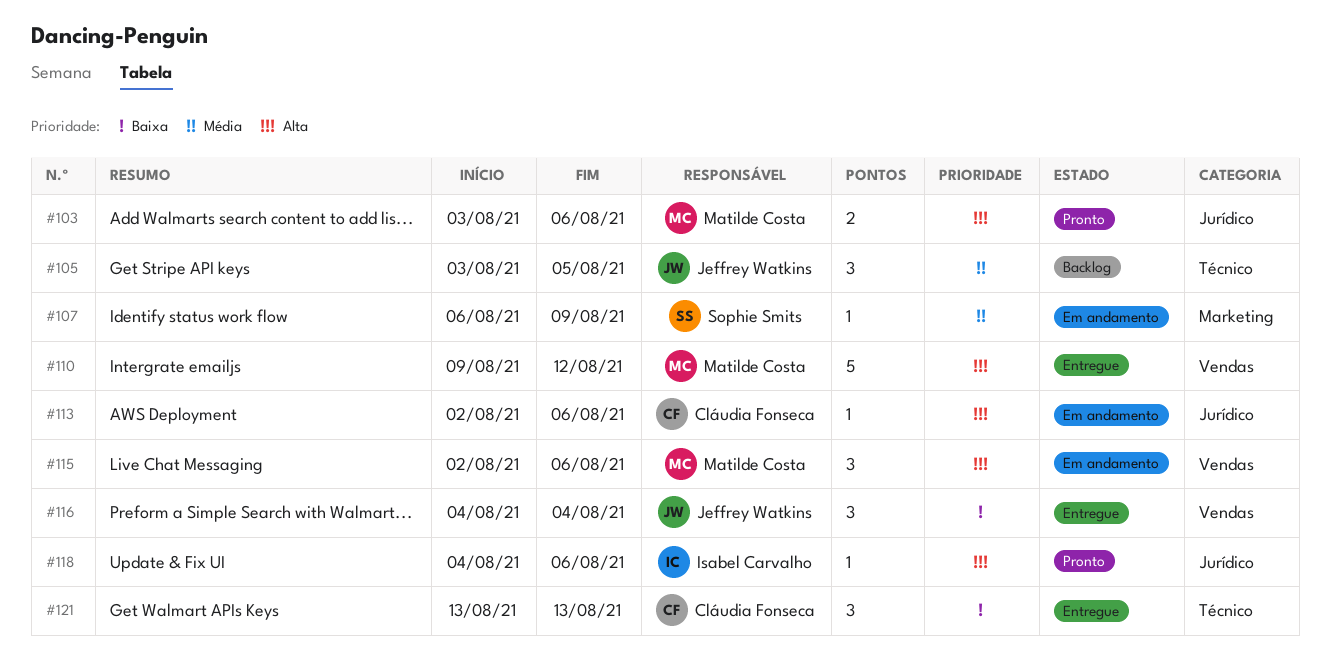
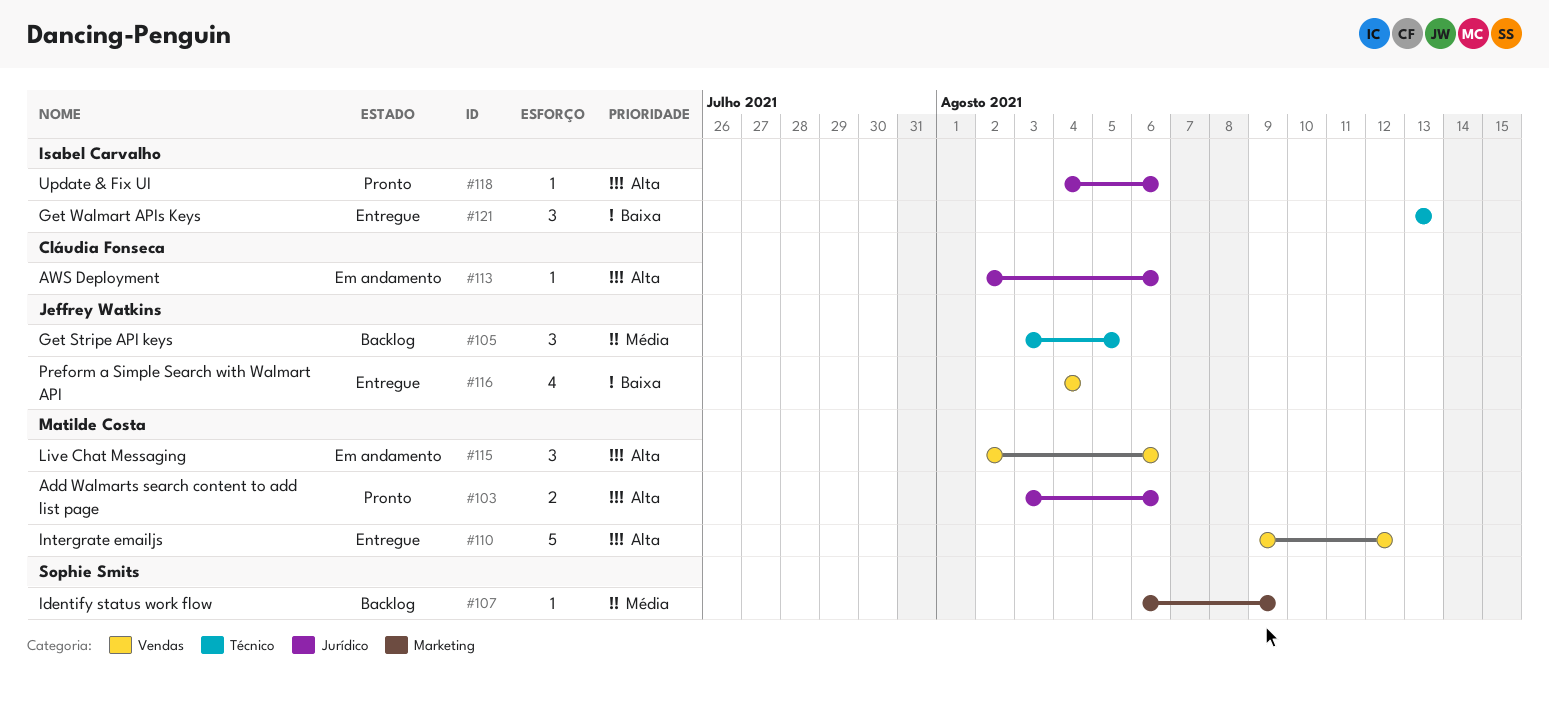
#107, status: Em andamento -> Backlog
#116, estimate: 3 -> 4
#121, owner: Cláudia Fonseca -> Isabel Carvalho

